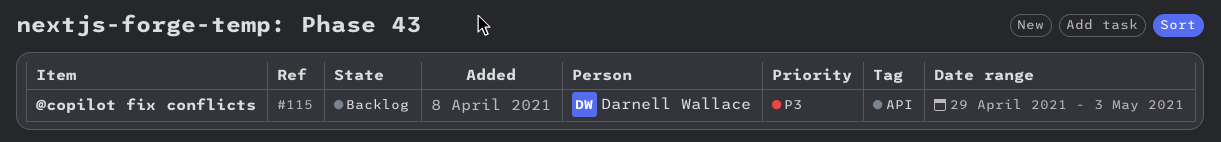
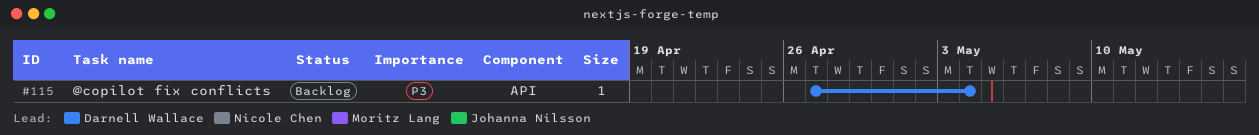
#115, start: Apr 29 -> Apr 27
#115, due: May 3 -> May 4

